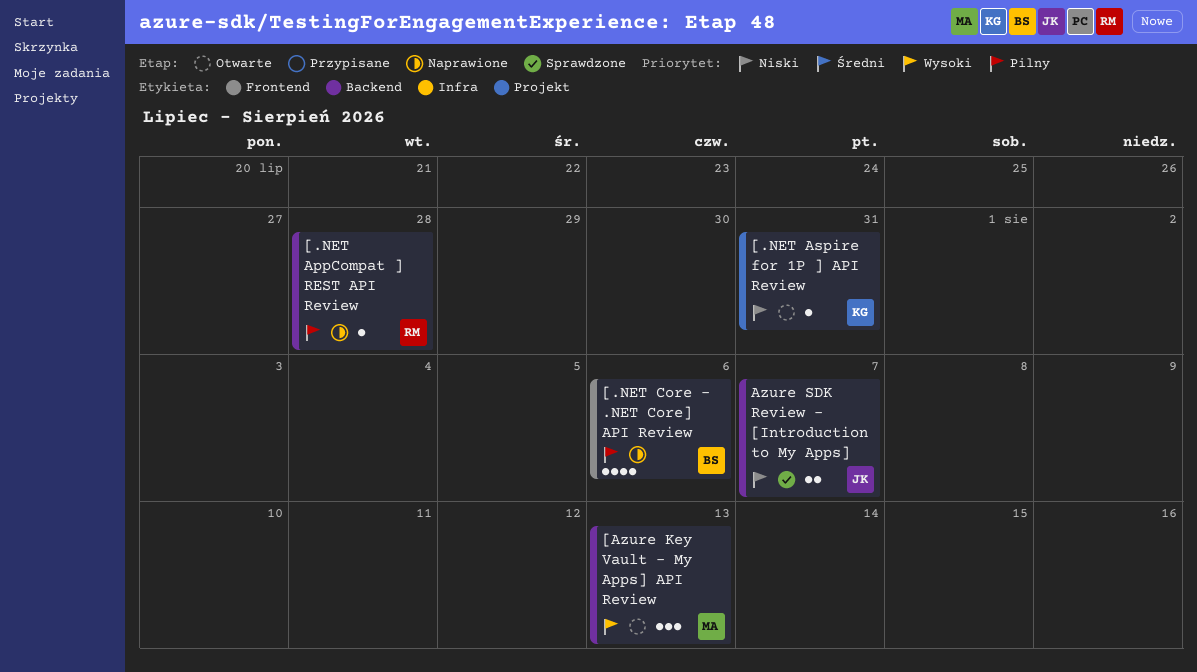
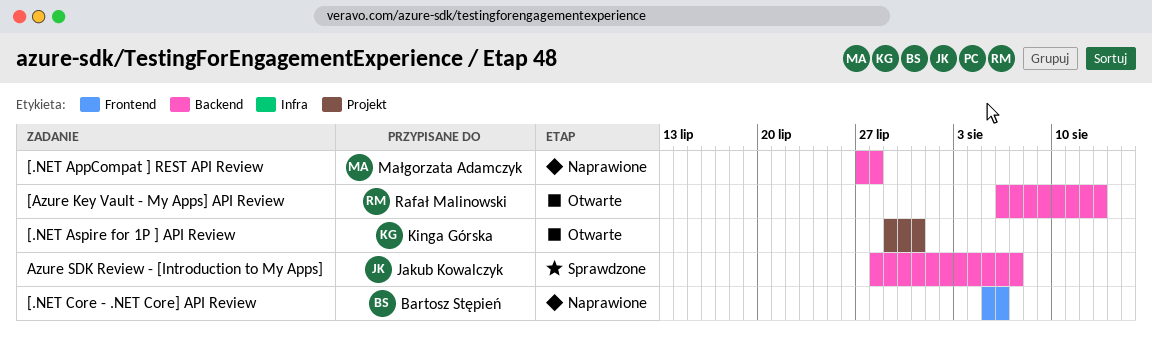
[.NET AppCompat ] REST API Review, owner: Rafał Malinowski -> Małgorzata Adamczyk
[Azure Key Vault - My Apps] API Review, owner: Małgorzata Adamczyk -> Rafał Malinowski

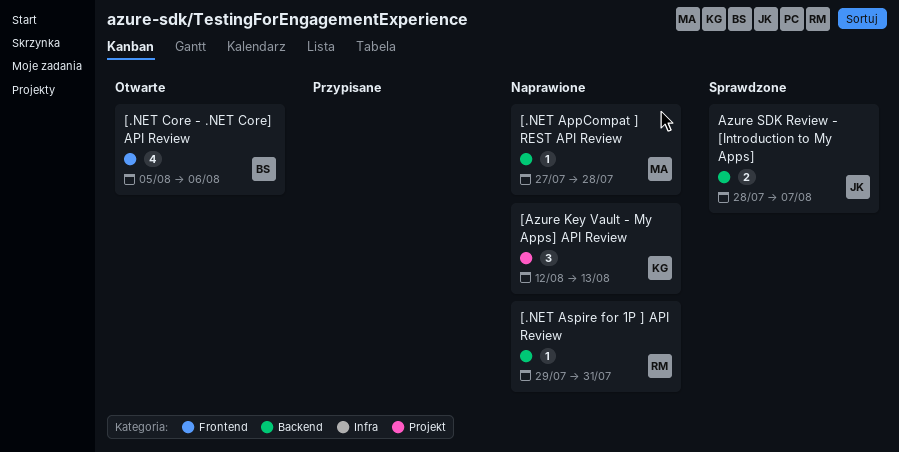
[.NET Aspire for 1P ] API Review, status: Otwarte -> Naprawione
[.NET Aspire for 1P ] API Review, owner: Kinga Górska -> Rafał Malinowski
[.NET Aspire for 1P ] API Review, label: Projekt -> Backend
[.NET Core - .NET Core] API Review, status: Naprawione -> Otwarte
[Azure Key Vault - My Apps] API Review, status: Otwarte -> Naprawione
[Azure Key Vault - My Apps] API Review, owner: Rafał Malinowski -> Kinga Górska
[Azure Key Vault - My Apps] API Review, label: Backend -> Projekt
[Azure Key Vault - My Apps] API Review, start: Aug 6 -> Aug 12

